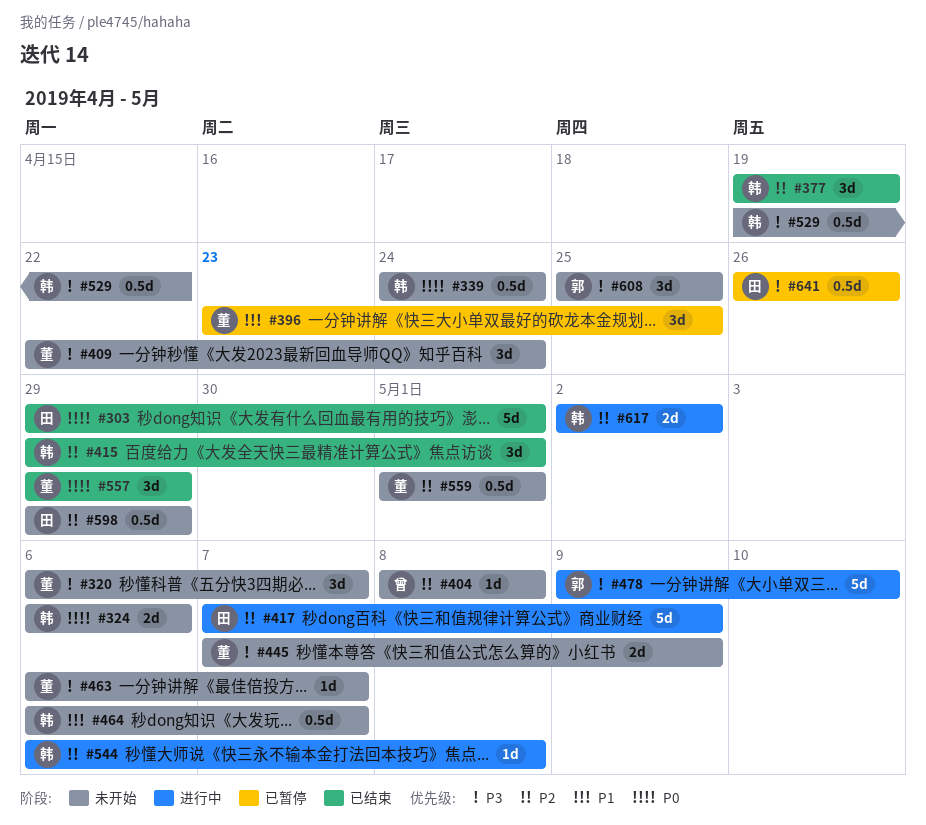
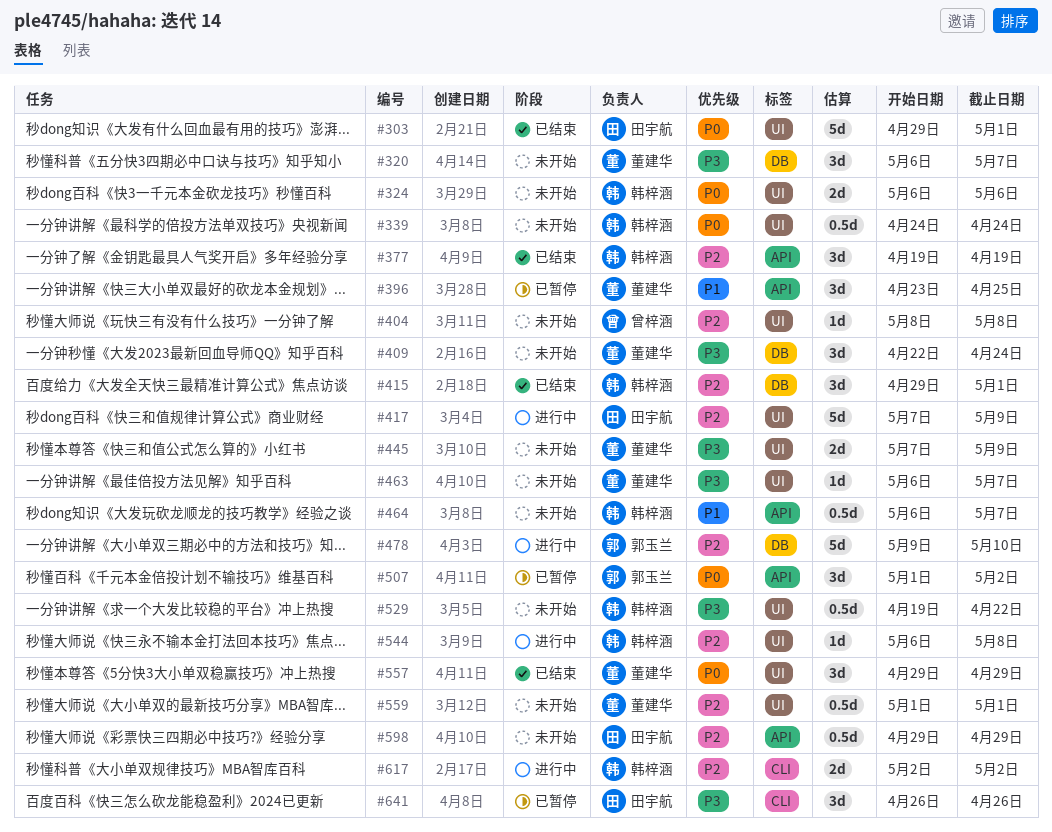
#478, priority: P3 -> P2
#507: none -> present
#608: present -> none
#641, estimate: 0.5d -> 3d

